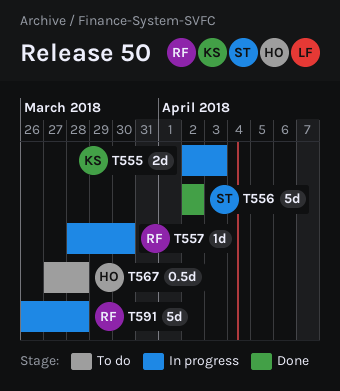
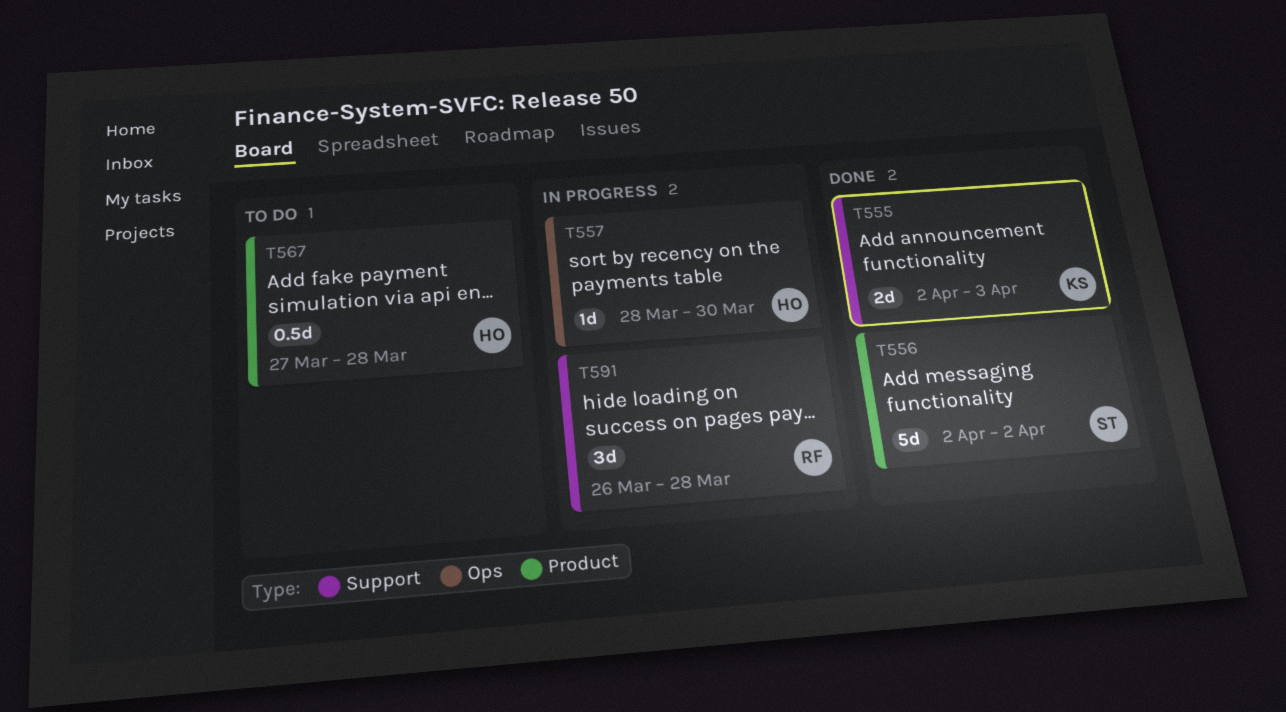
T555, status: In progress -> Done
T557, owner: RF -> HO
T591, estimate: 5d -> 3d

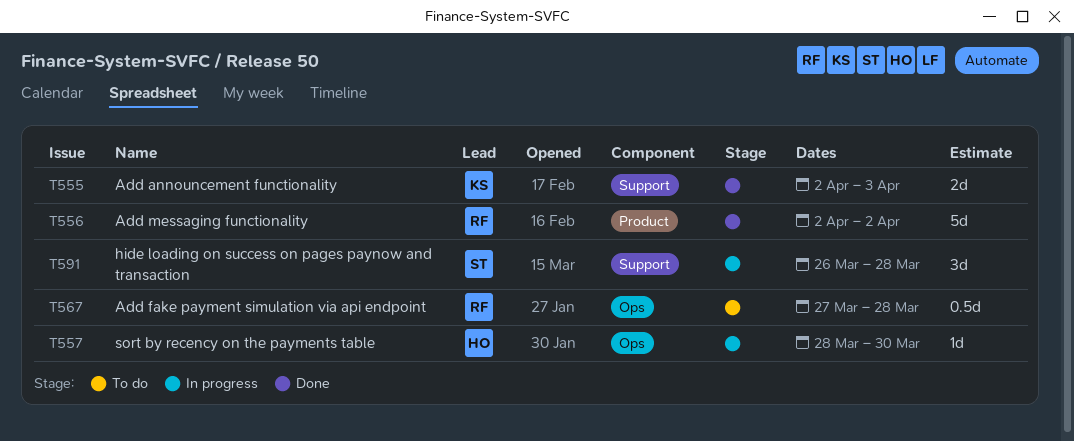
T556, owner: ST -> RF
T567, owner: HO -> RF
T567, label: Product -> Ops
T591, owner: RF -> ST

